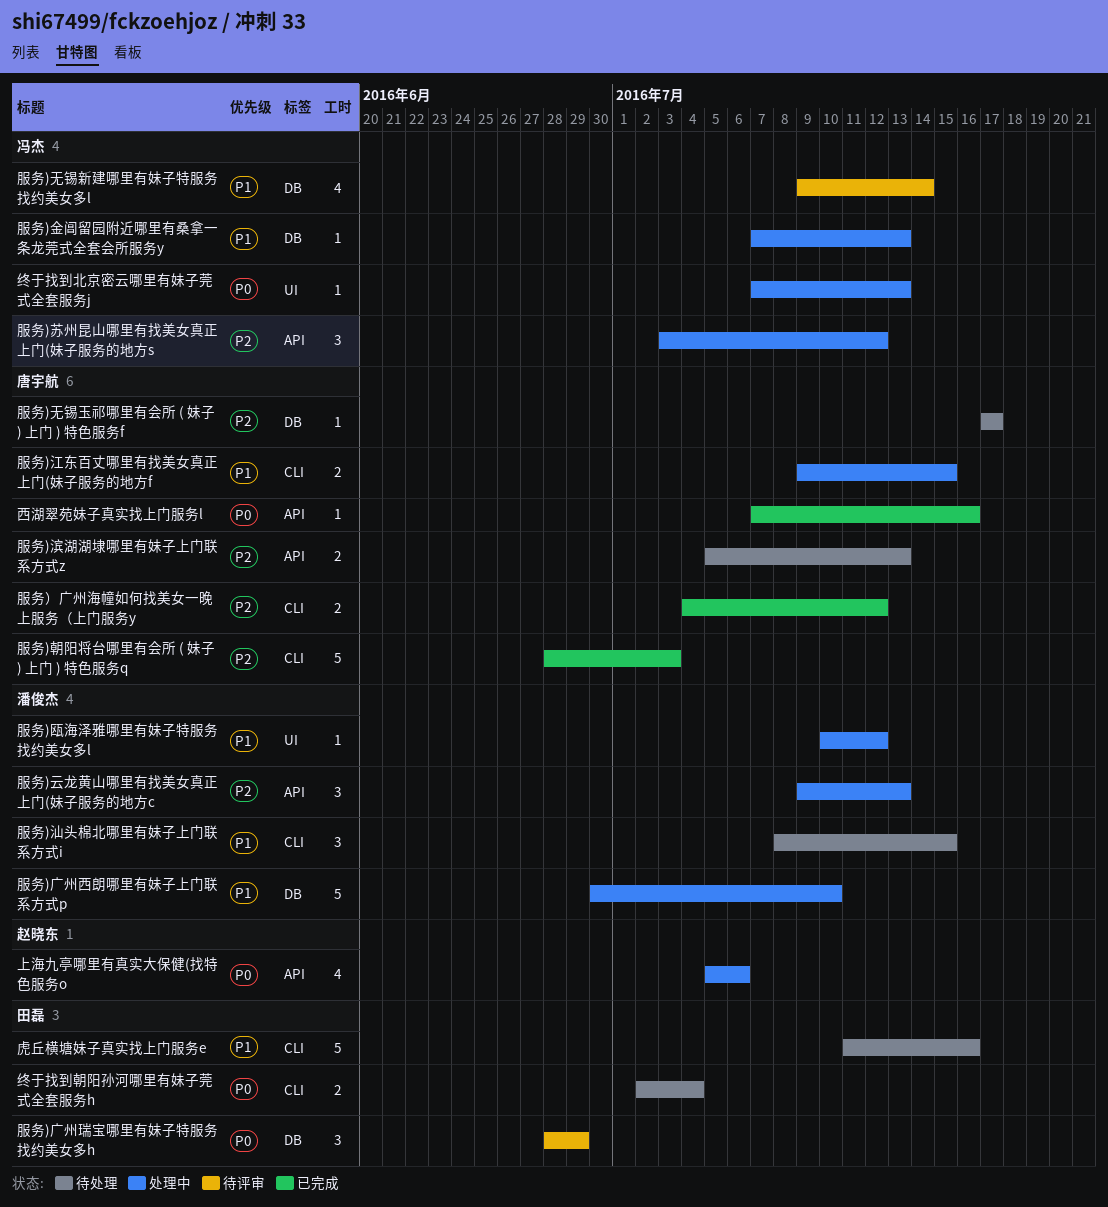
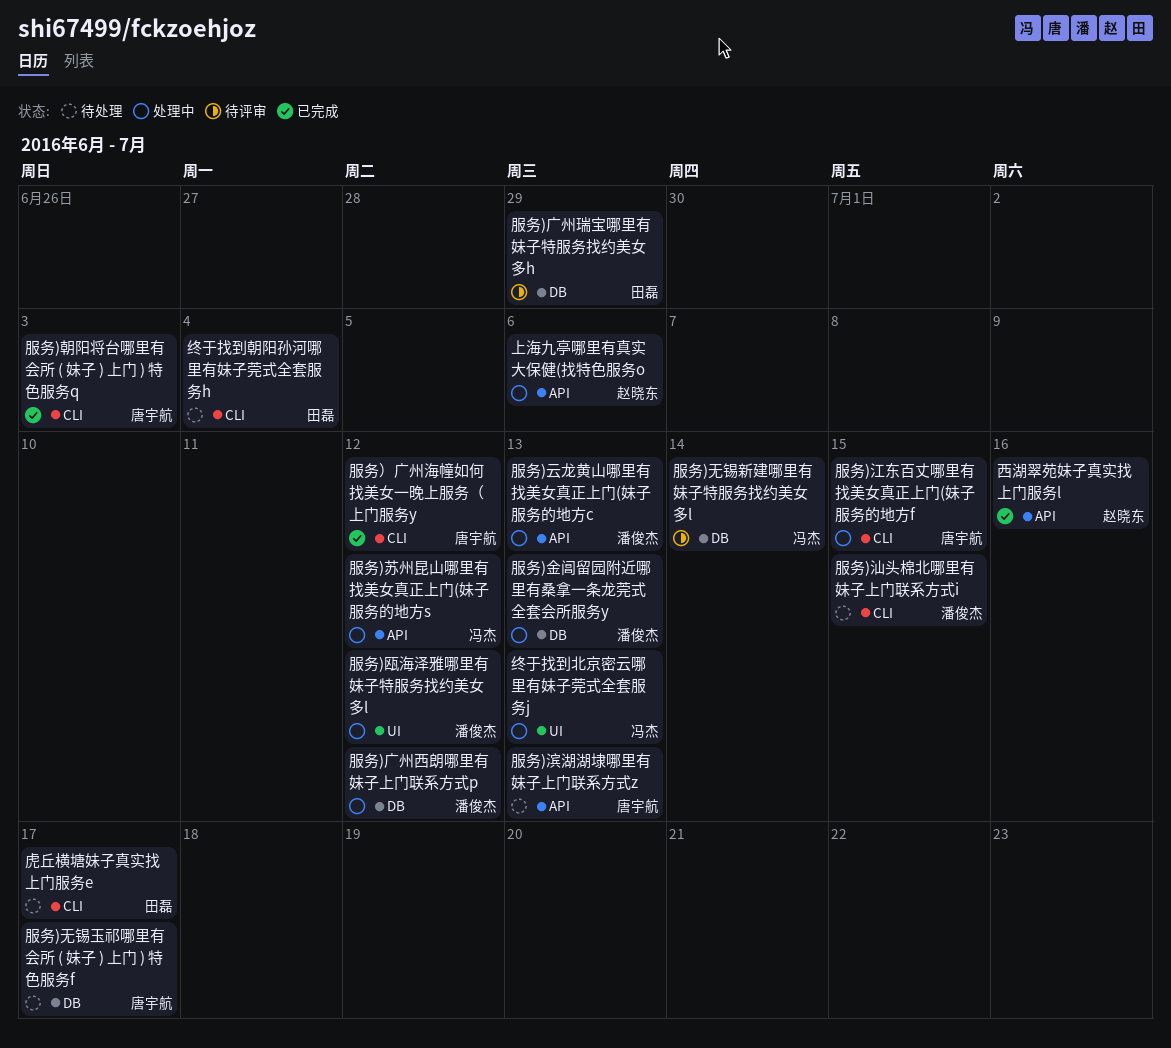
服务)广州西朗哪里有妹子上门联系方式p, due: Jul 10 -> Jul 12
服务)金阊留园附近哪里有桑拿一条龙莞式全套会所服务y, owner: 冯杰 -> 潘俊杰
虎丘横塘妹子真实找上门服务e, due: Jul 16 -> Jul 17
西湖翠苑妹子真实找上门服务l, owner: 唐宇航 -> 赵晓东

